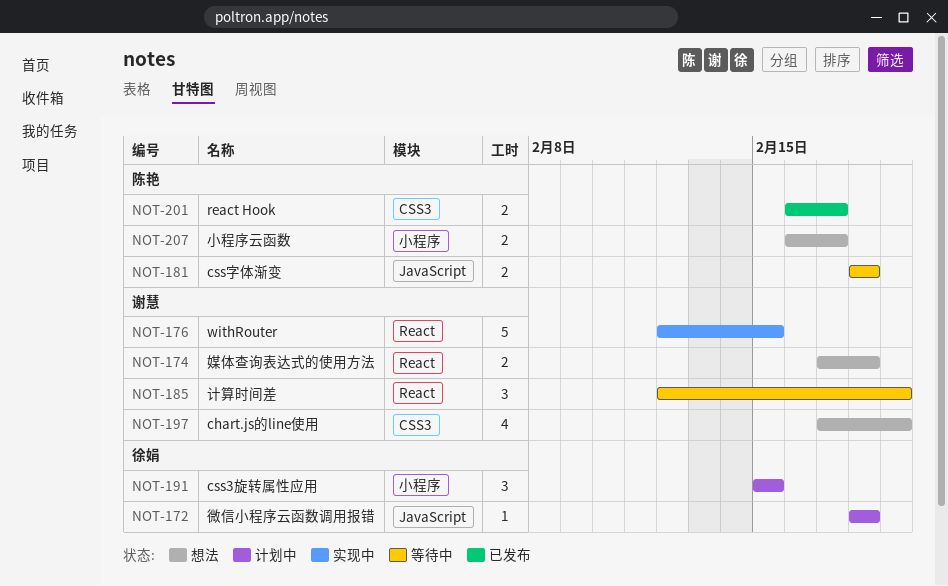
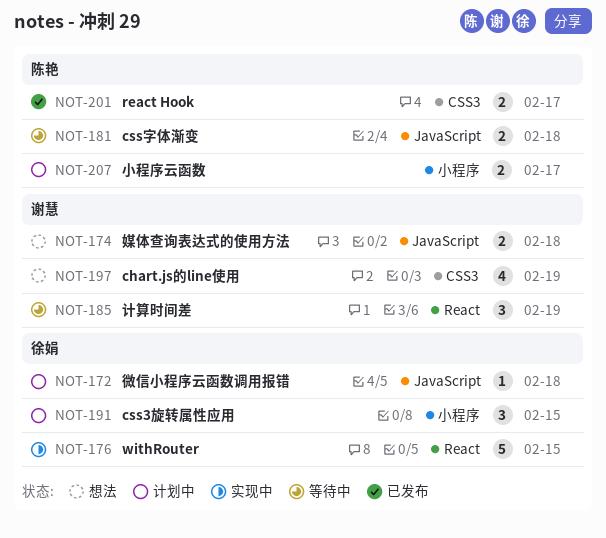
NOT-174, label: React -> JavaScript
NOT-176, owner: 谢慧 -> 徐娟
NOT-207, status: 想法 -> 计划中

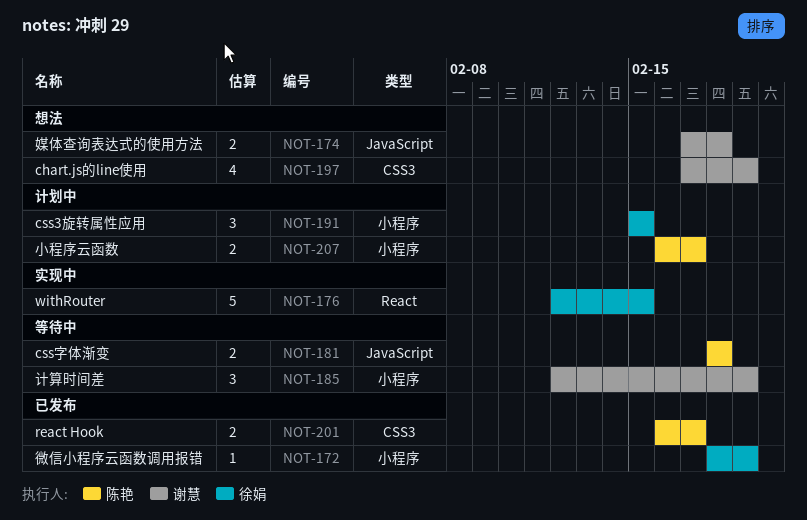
NOT-172, status: 计划中 -> 已发布
NOT-172, label: JavaScript -> 小程序
NOT-172, due: Feb 18 -> Feb 19
NOT-185, label: React -> 小程序

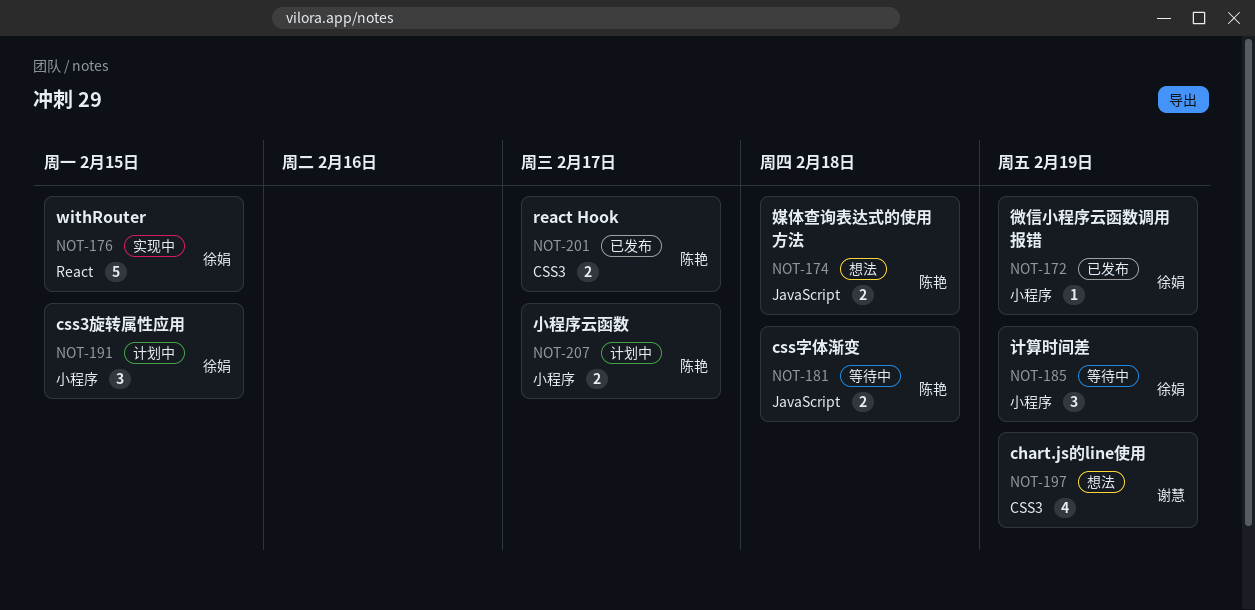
NOT-174, owner: 谢慧 -> 陈艳
NOT-185, owner: 谢慧 -> 徐娟

